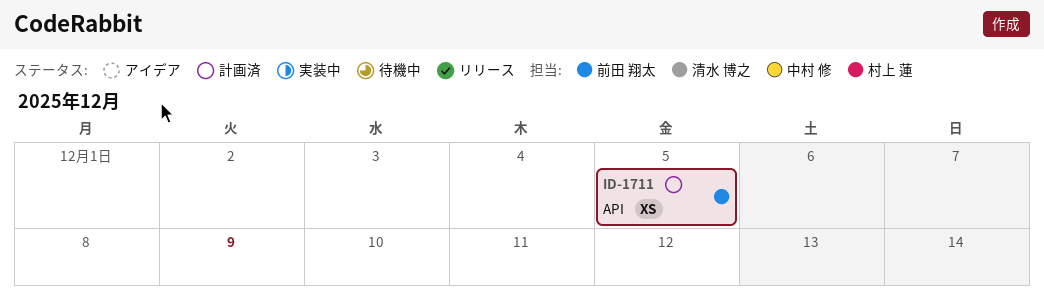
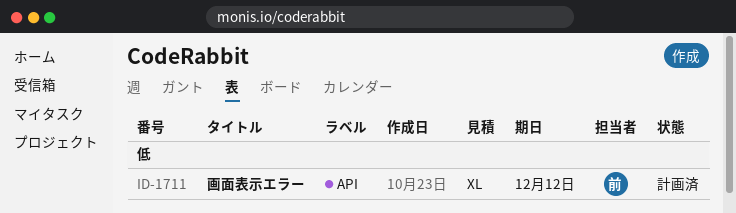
ID-1711, estimate: XS -> XL
ID-1711, due: Dec 5 -> Dec 12

